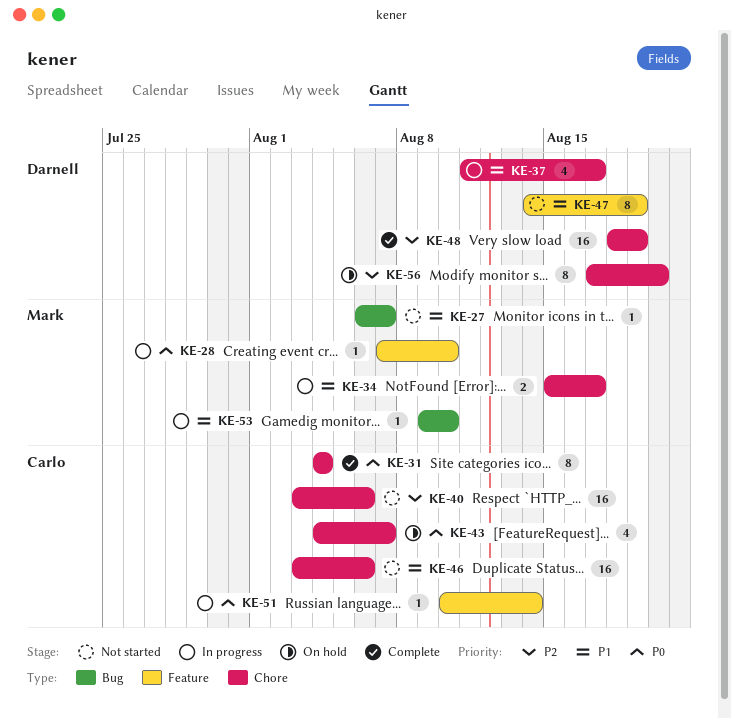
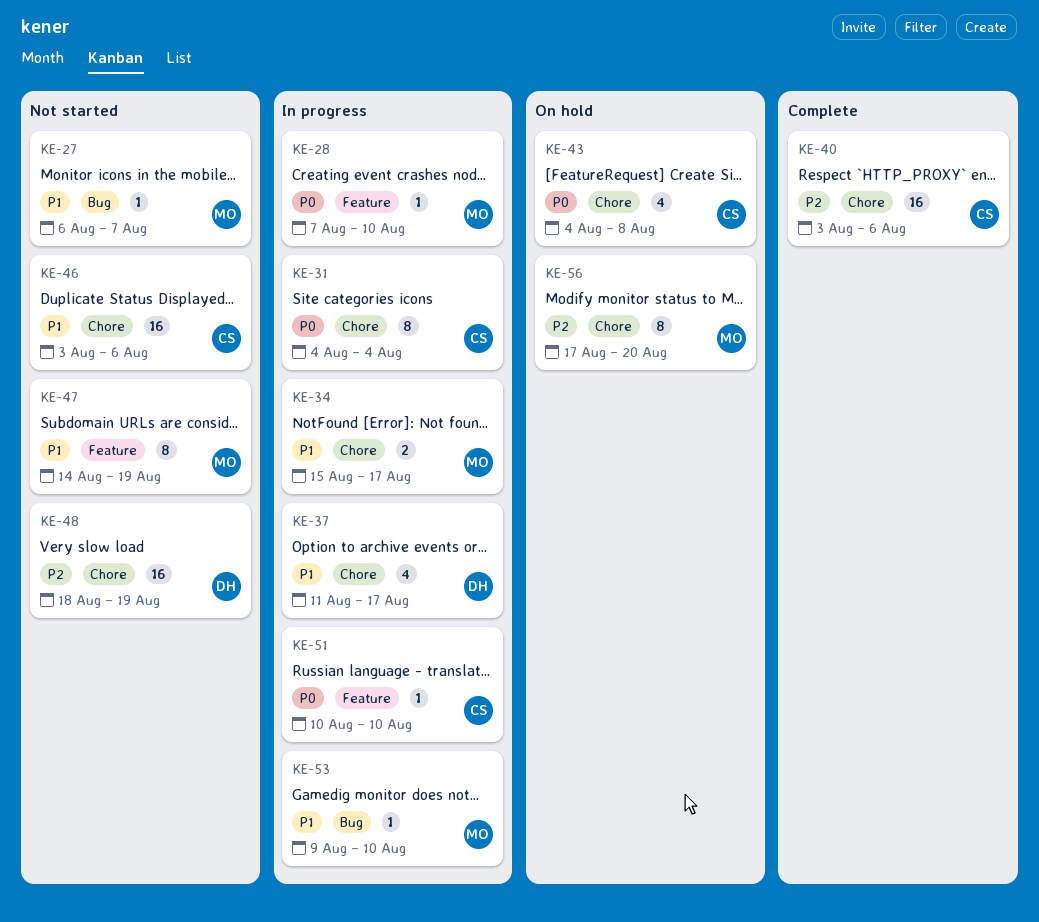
KE-31, status: Complete -> In progress
KE-40, status: Not started -> Complete
KE-43, due: Aug 7 -> Aug 8
KE-47, owner: Darnell -> Mark
KE-48, status: Complete -> Not started
KE-51, due: Aug 14 -> Aug 10
KE-56, owner: Darnell -> Mark

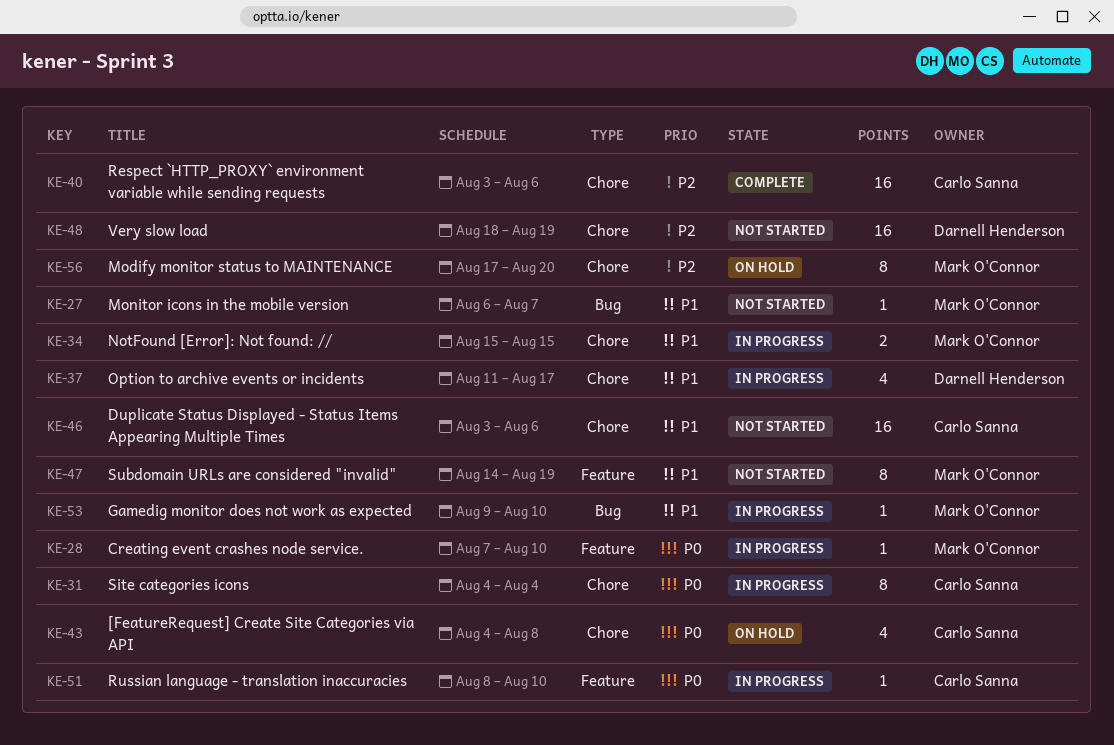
KE-34, due: Aug 17 -> Aug 15
KE-51, start: Aug 10 -> Aug 8

